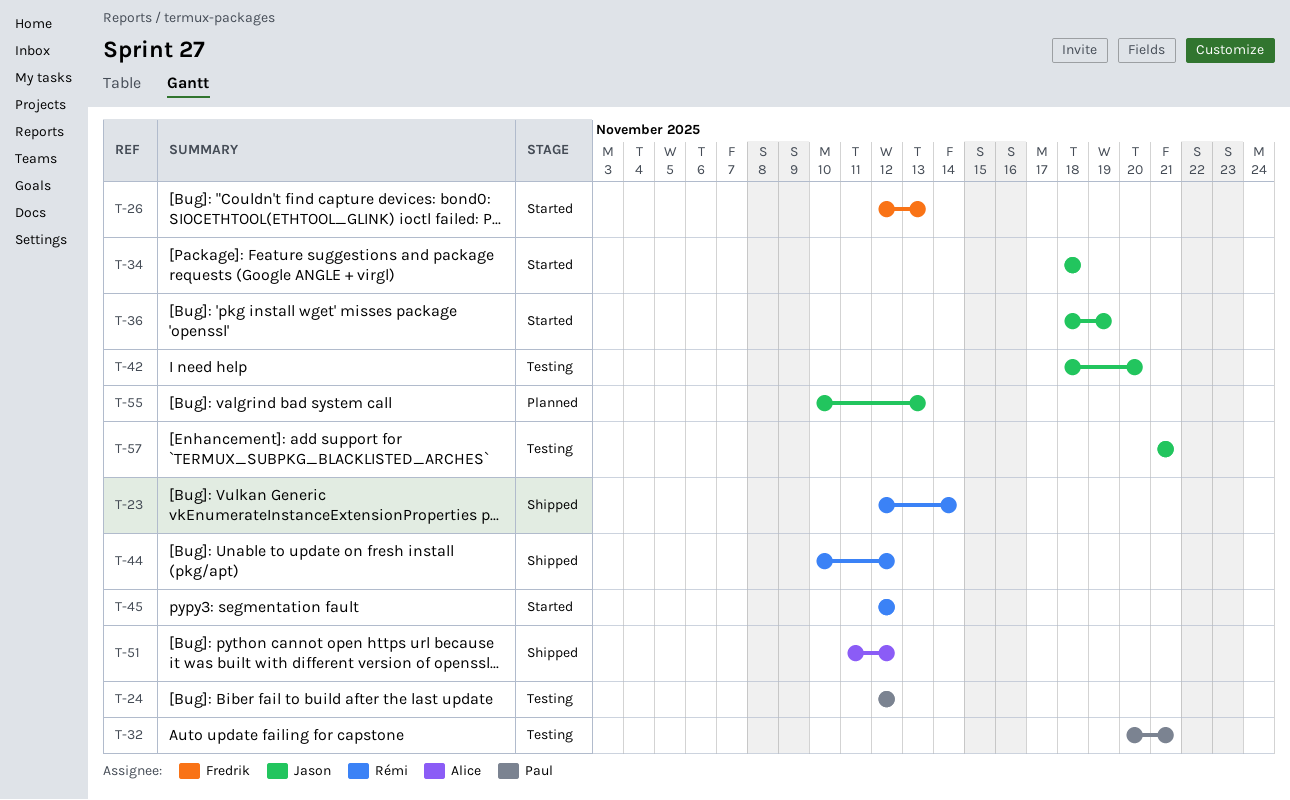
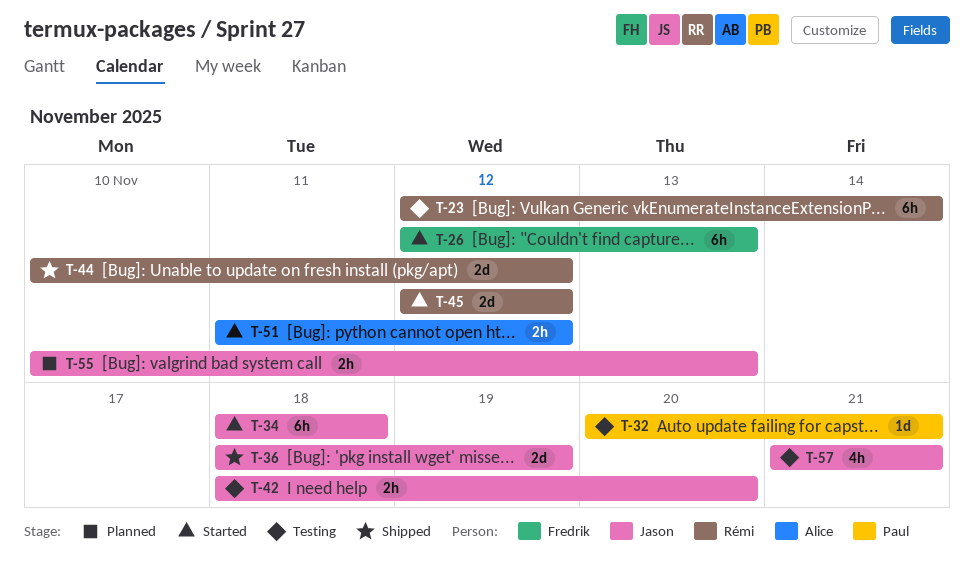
T-23, status: Shipped -> Testing
T-24: present -> none
T-36, status: Started -> Shipped
T-51, status: Shipped -> Started

